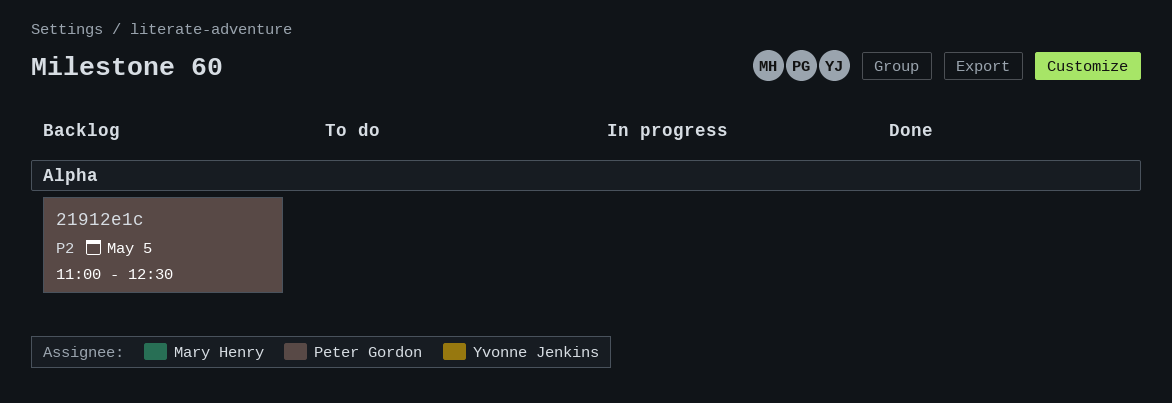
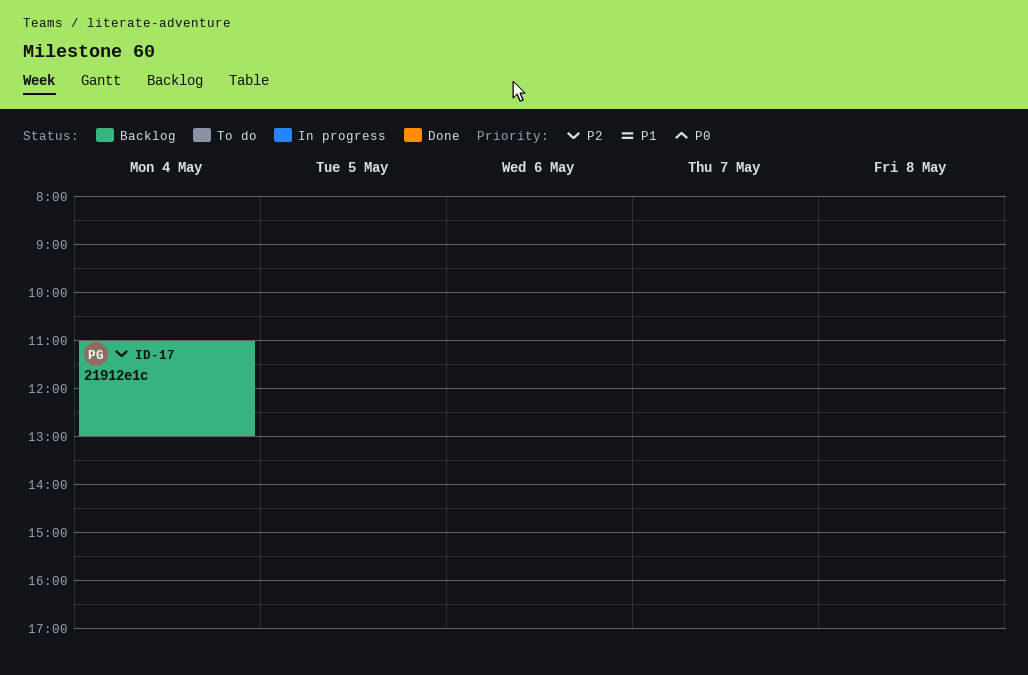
21912e1c, day: May 5 -> May 4
21912e1c, ends: 12:30 -> 13:00

